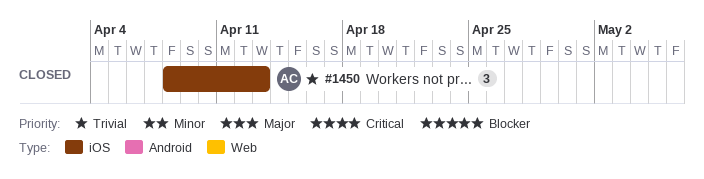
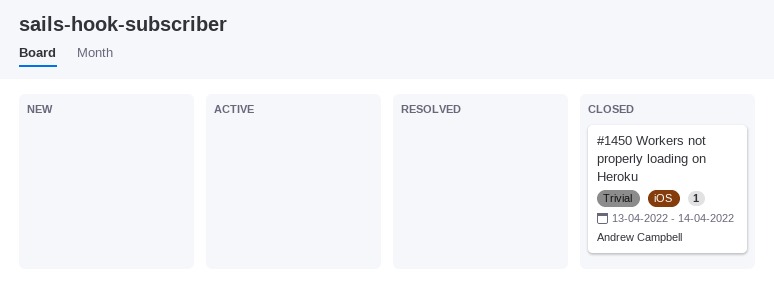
#1450, estimate: 3 -> 1
#1450, start: Apr 8 -> Apr 13
#1450, due: Apr 13 -> Apr 14

